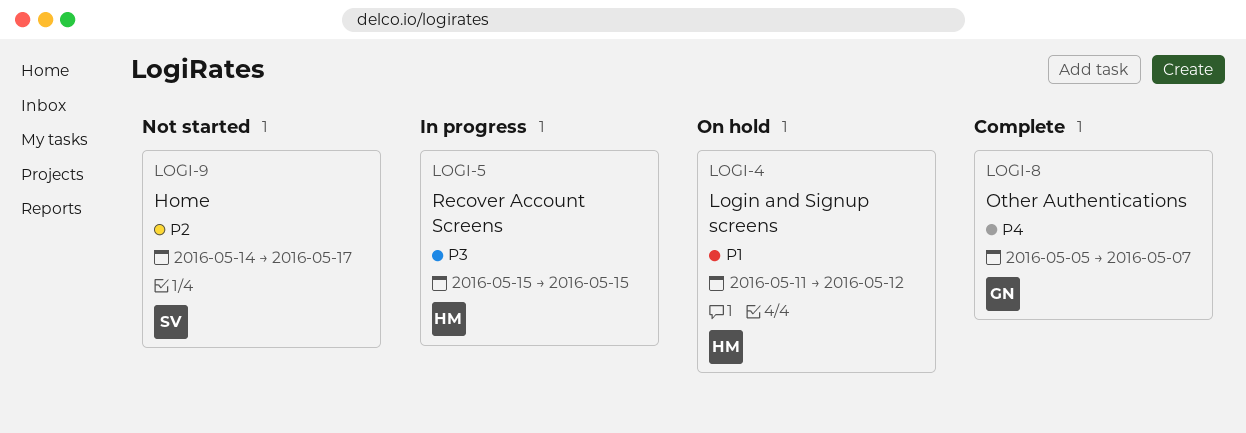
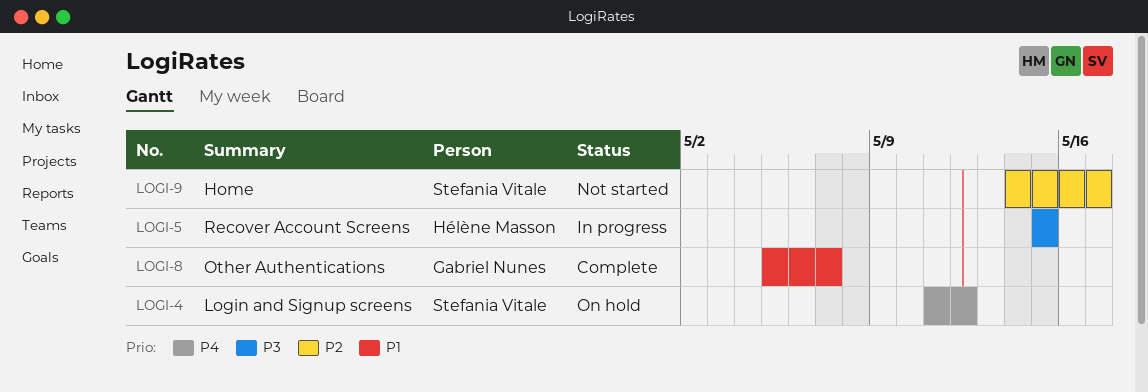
LOGI-4, owner: Hélène Masson -> Stefania Vitale
LOGI-4, priority: P1 -> P4
LOGI-8, priority: P4 -> P1

